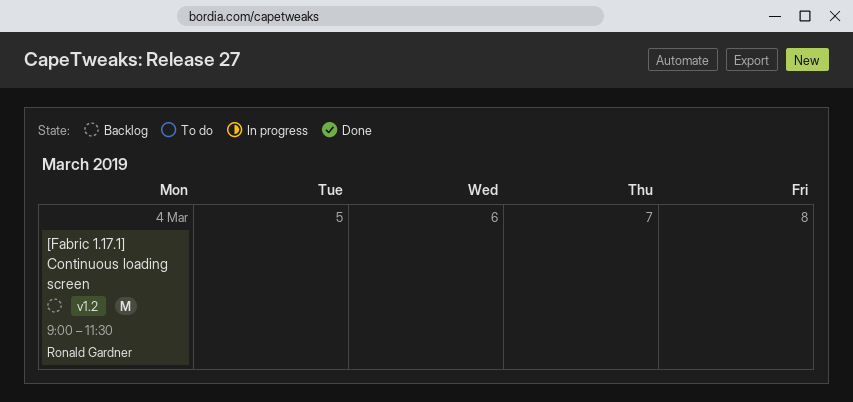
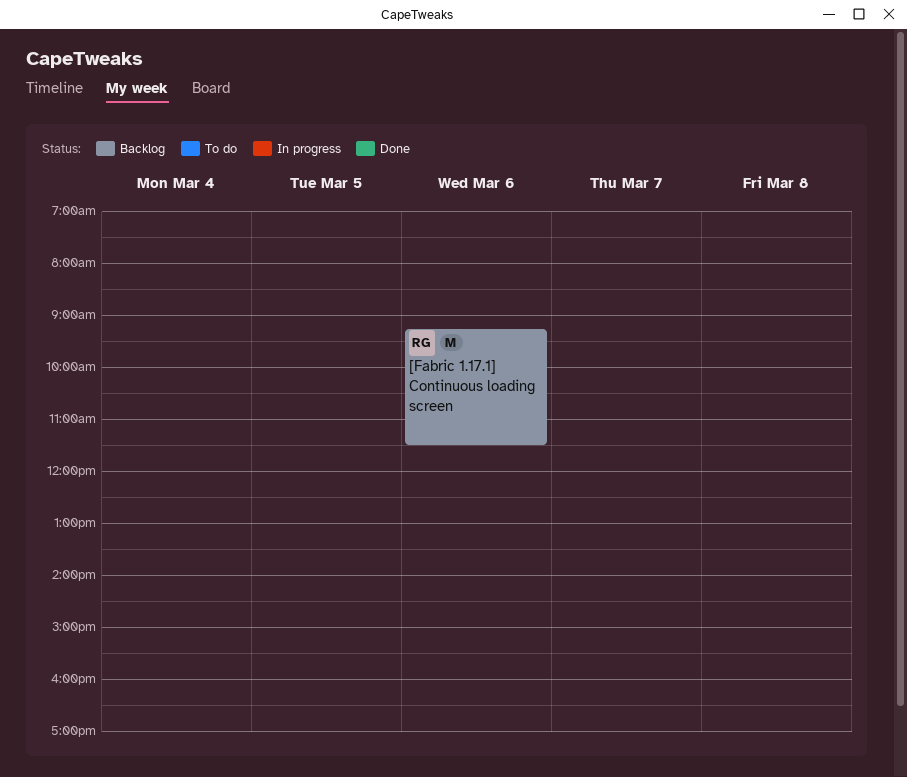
[Fabric 1.17.1] Continuous loading screen, day: Mar 4 -> Mar 6
[Fabric 1.17.1] Continuous loading screen, begins: 09:00 -> 09:15

